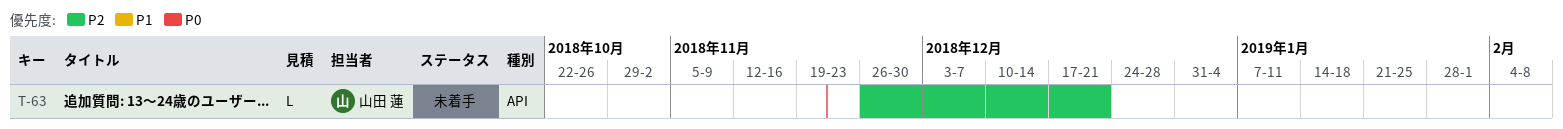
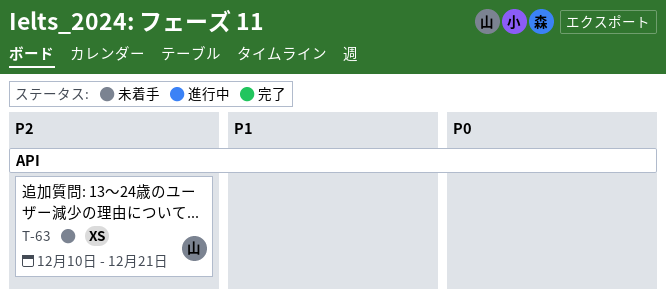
T-63, estimate: L -> XS
T-63, start: Nov 26 -> Dec 10

